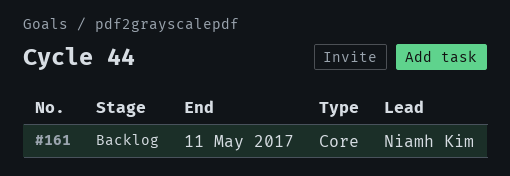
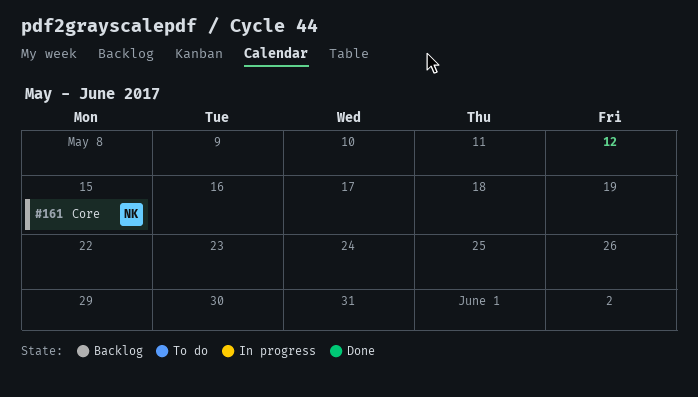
#161, due: May 11 -> May 15

